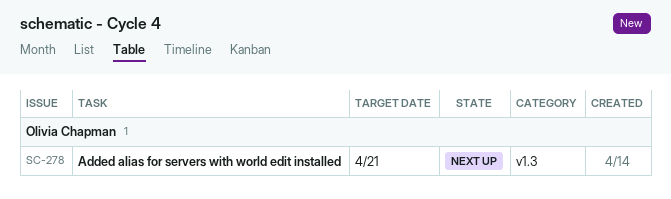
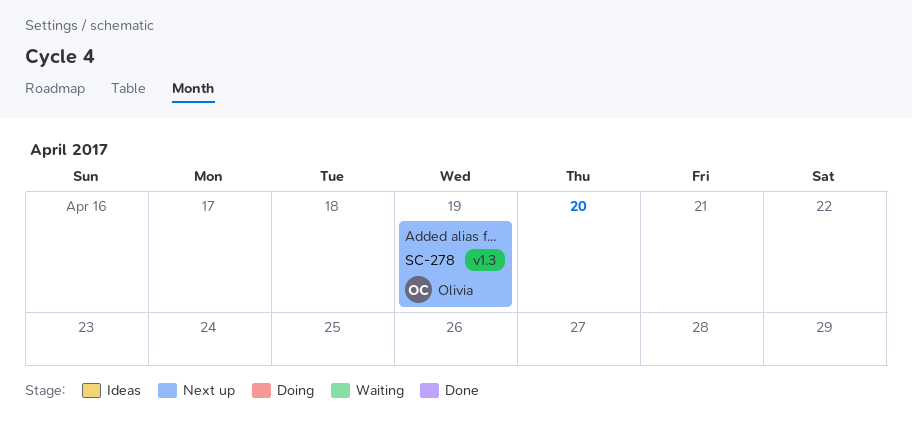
SC-278, due: Apr 21 -> Apr 19

